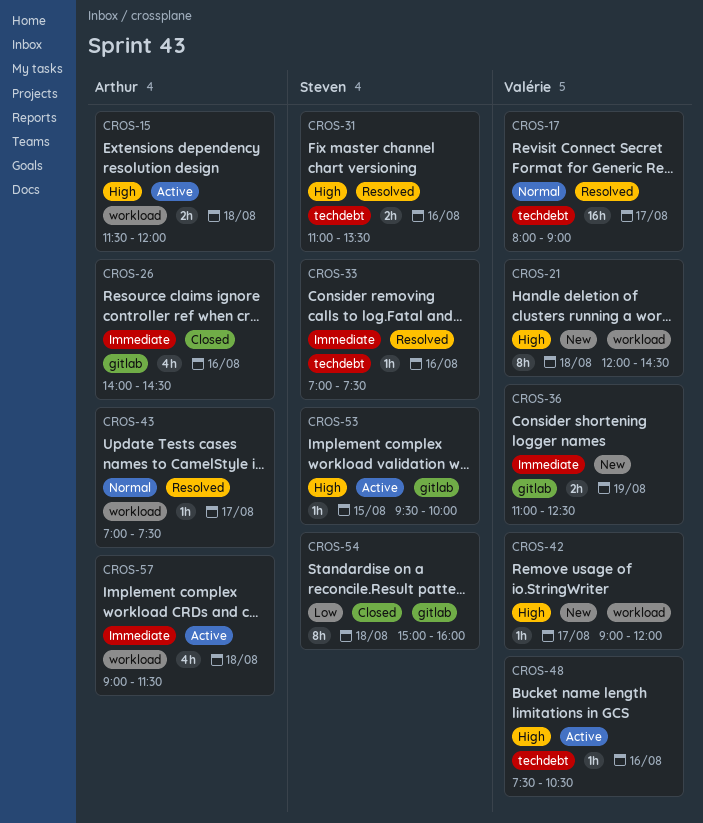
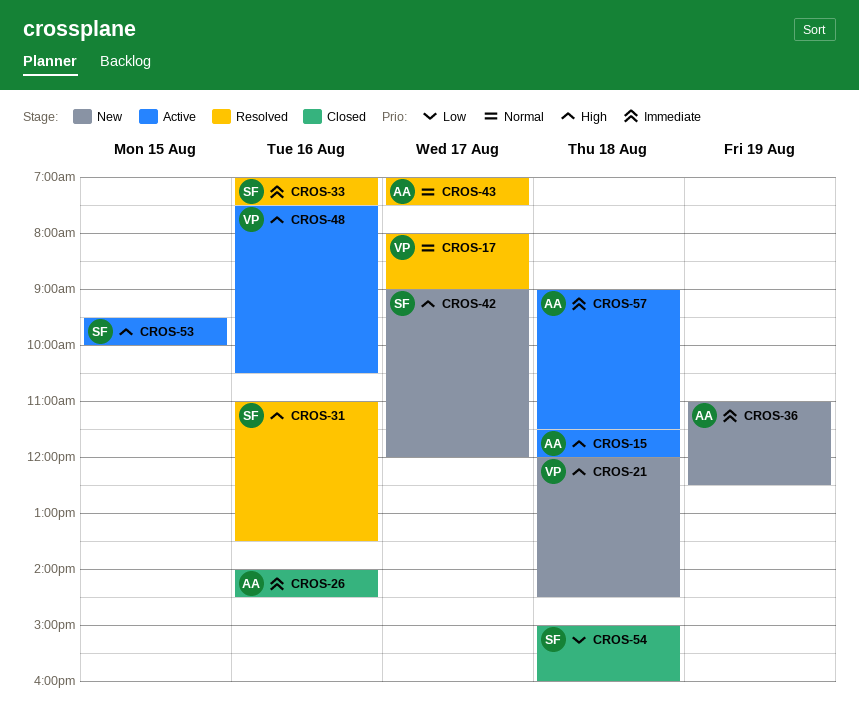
CROS-36, owner: Valérie -> Arthur
CROS-42, owner: Valérie -> Steven

